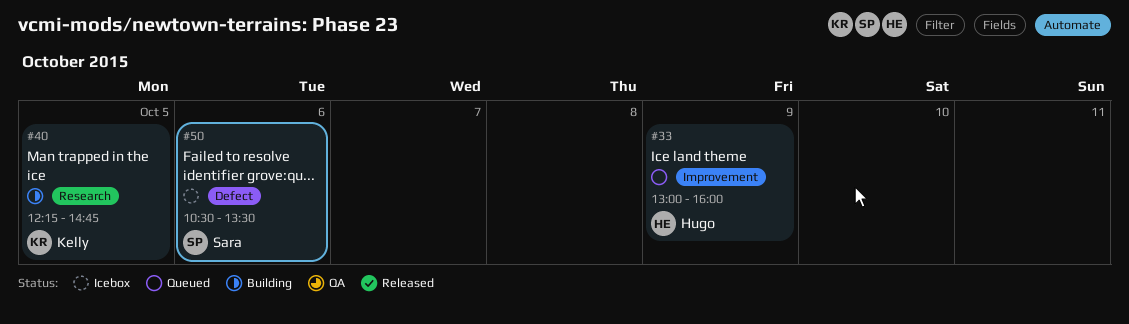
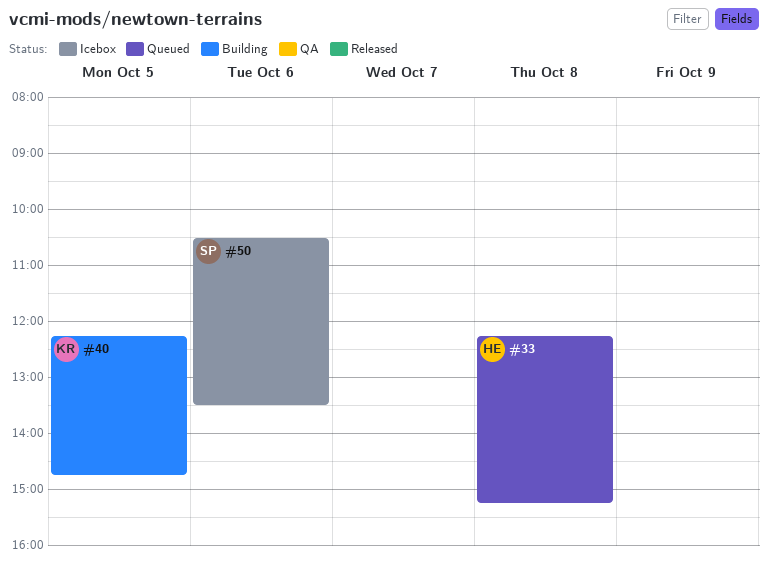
#33, day: Oct 9 -> Oct 8
#33, begins: 13:00 -> 12:15
#33, ends: 16:00 -> 15:15

